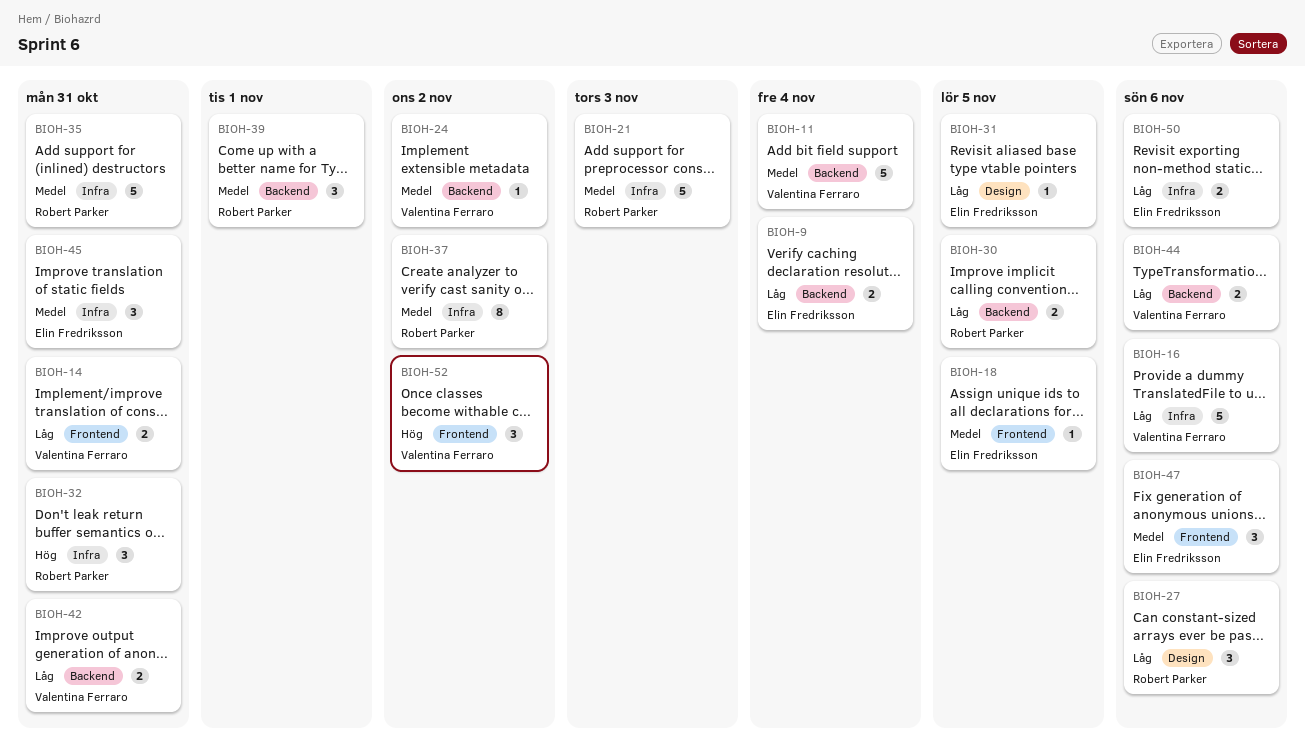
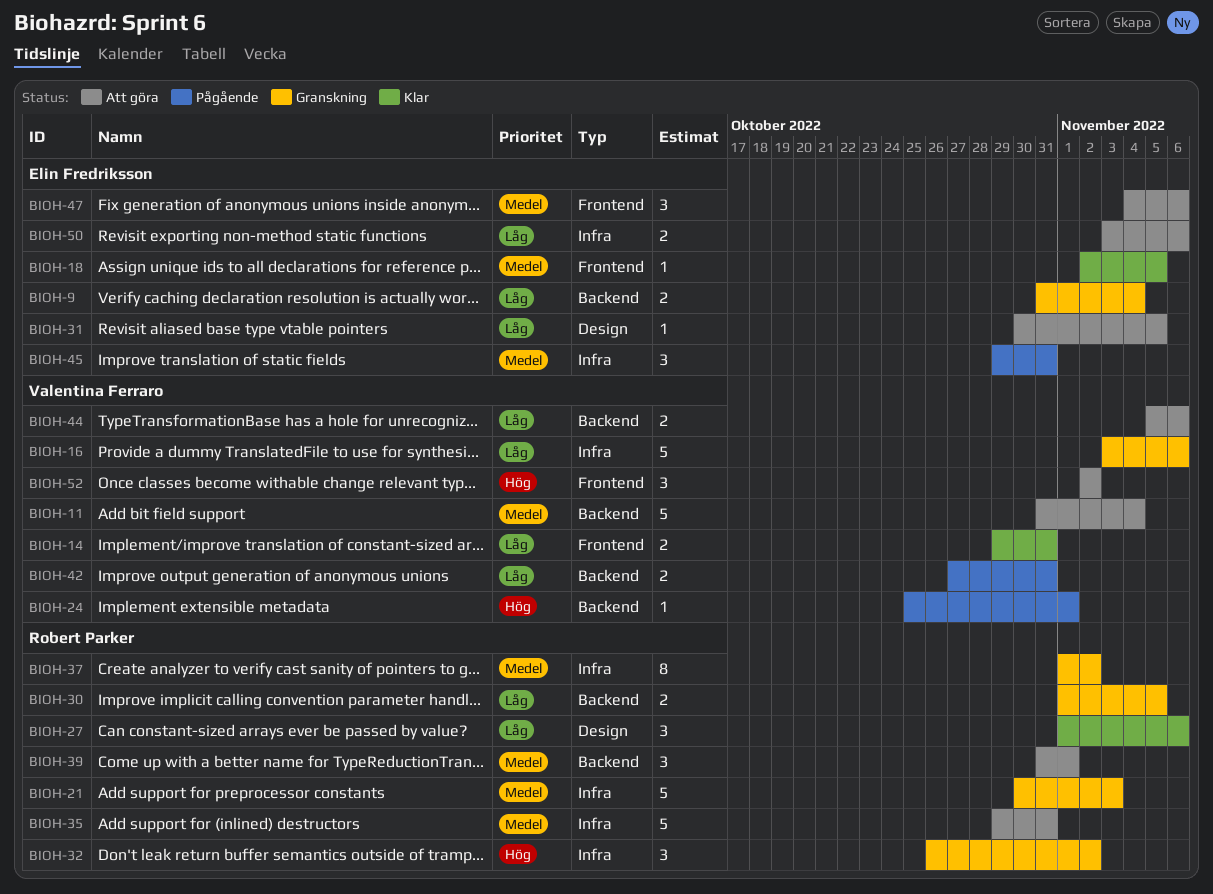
BIOH-24, priority: Medel -> Hög
BIOH-24, due: Nov 2 -> Nov 1
BIOH-32, due: Oct 31 -> Nov 2

